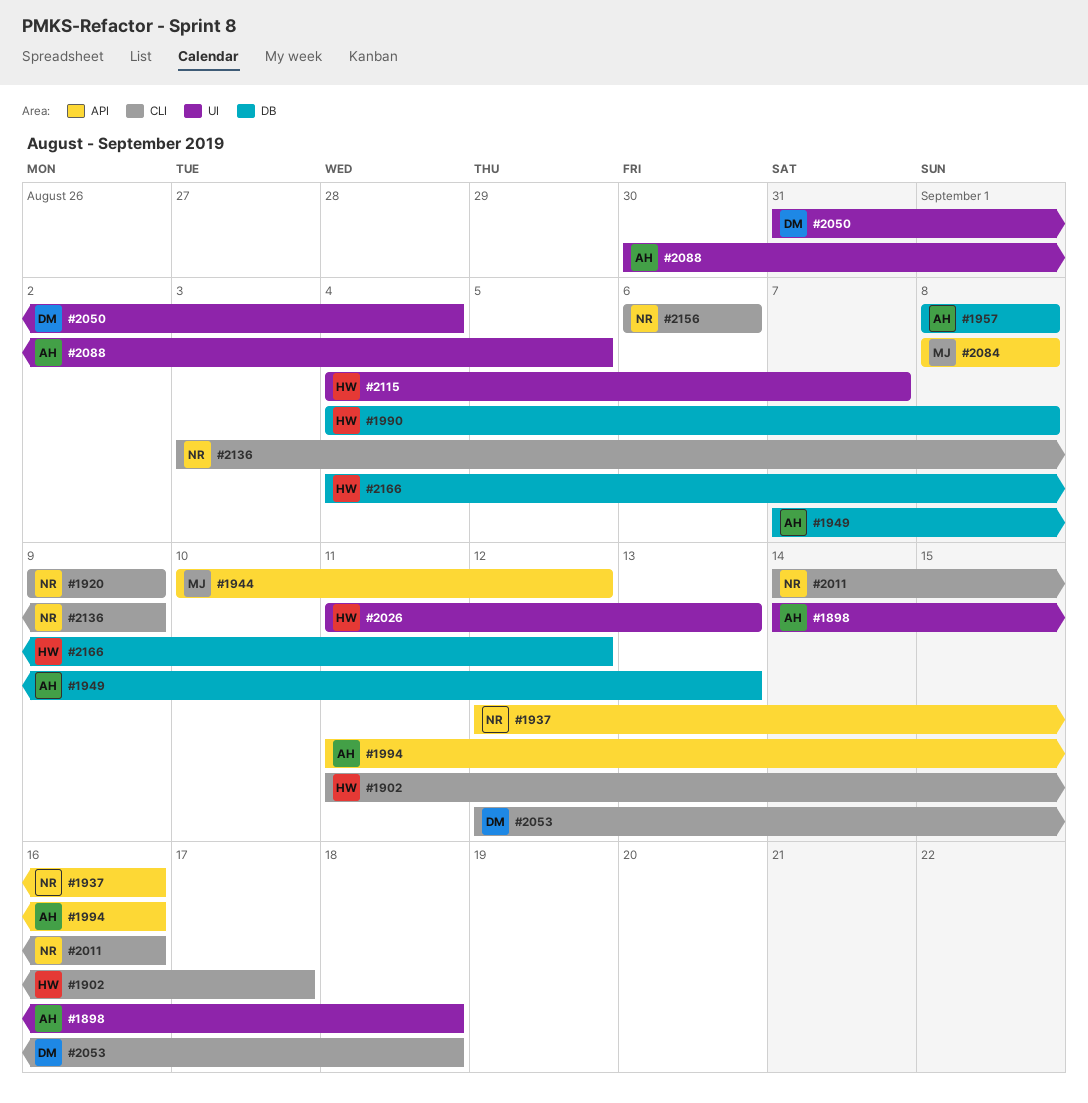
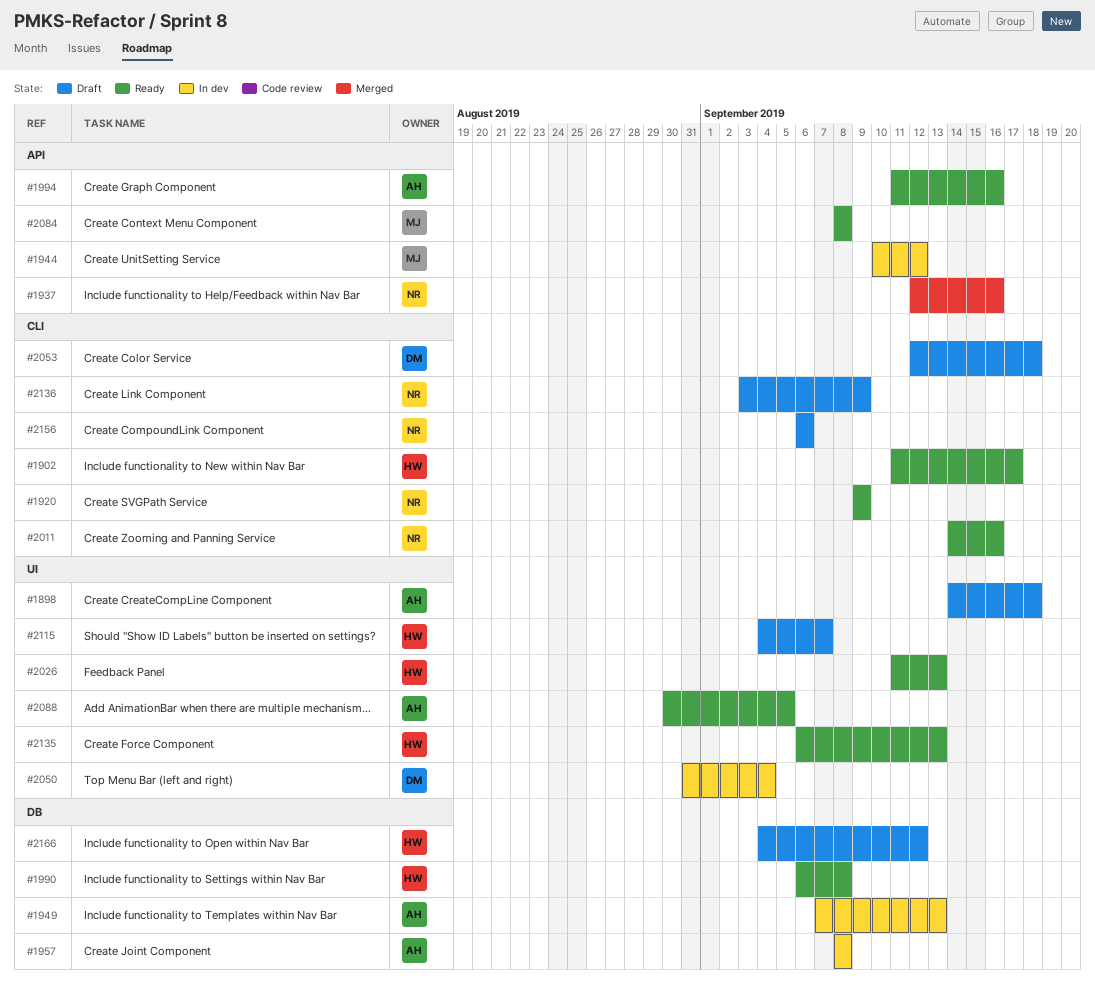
#1990, start: Sep 4 -> Sep 6
#2135: none -> present

